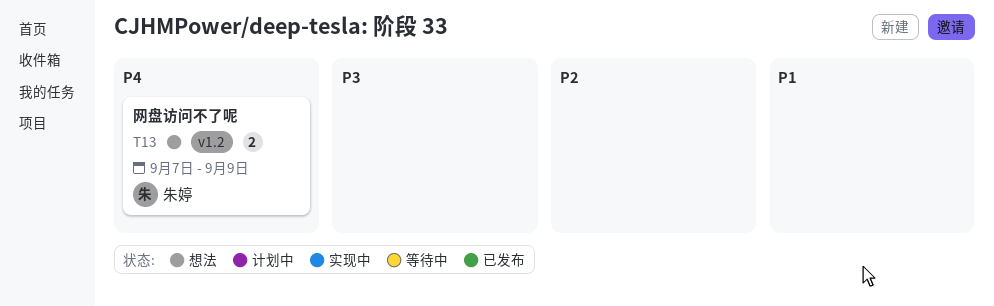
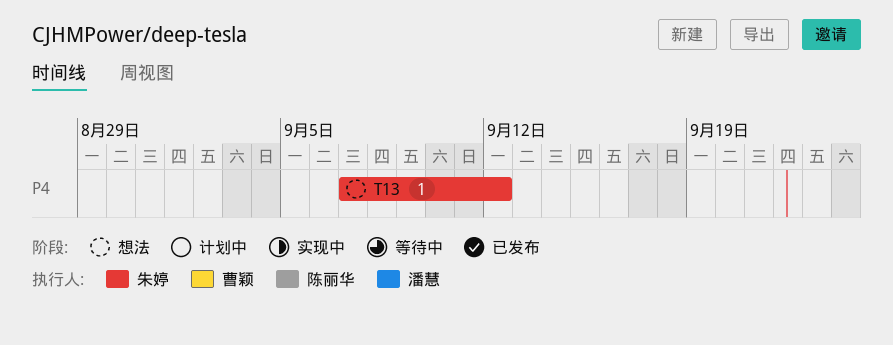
T13, estimate: 2 -> 1
T13, due: Sep 9 -> Sep 12

